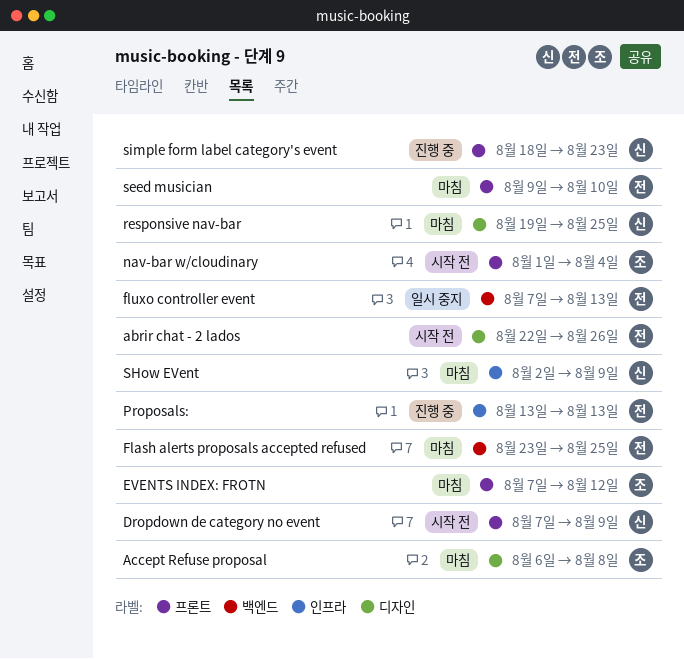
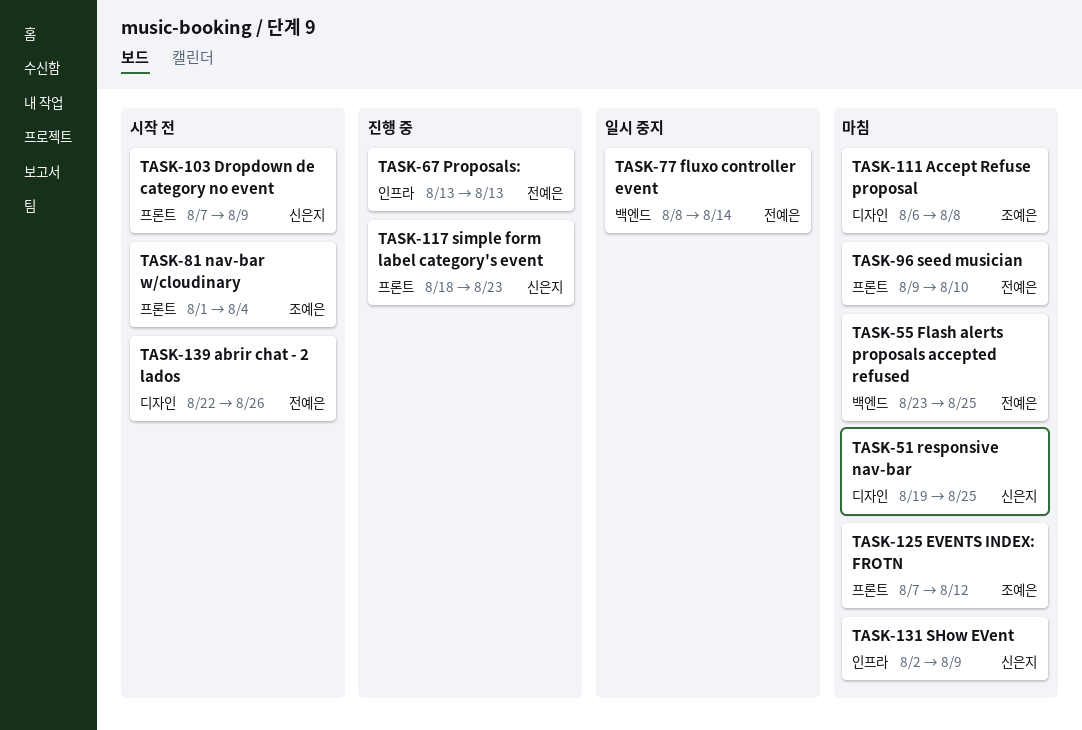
fluxo controller event, start: Aug 7 -> Aug 8
fluxo controller event, due: Aug 13 -> Aug 14

